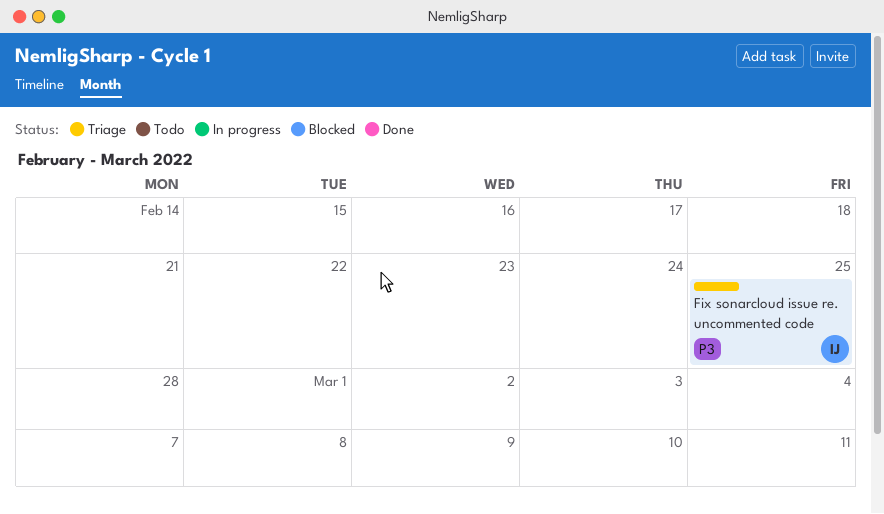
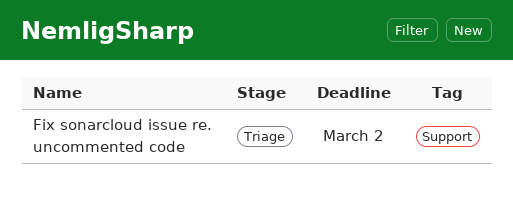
Fix sonarcloud issue re. uncommented code, due: Feb 25 -> Mar 2

